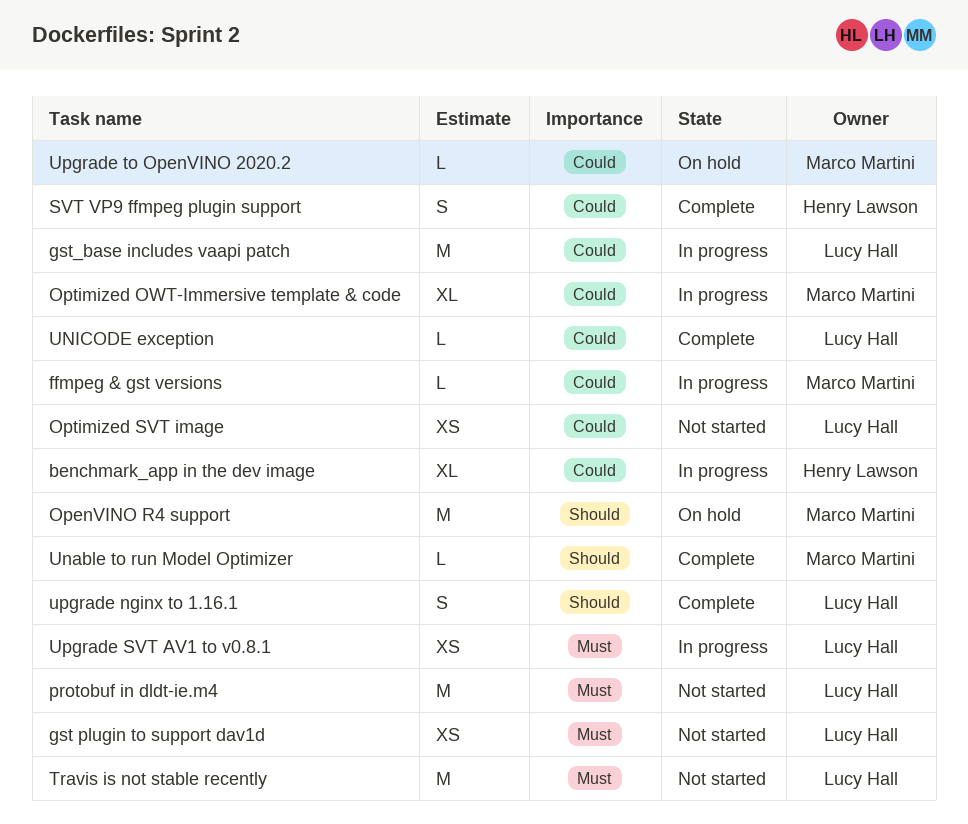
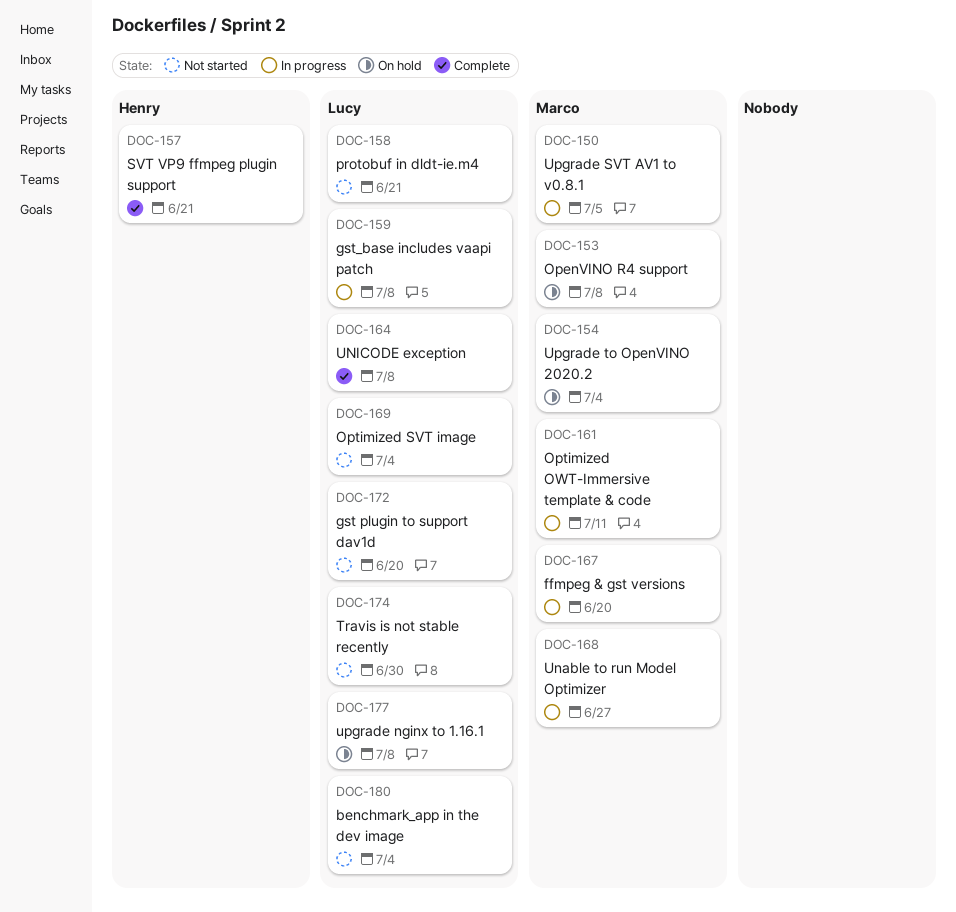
benchmark_app in the dev image, status: In progress -> Not started
benchmark_app in the dev image, owner: Henry Lawson -> Lucy Hall
Unable to run Model Optimizer, status: Complete -> In progress
upgrade nginx to 1.16.1, status: Complete -> On hold
Upgrade SVT AV1 to v0.8.1, owner: Lucy Hall -> Marco Martini

